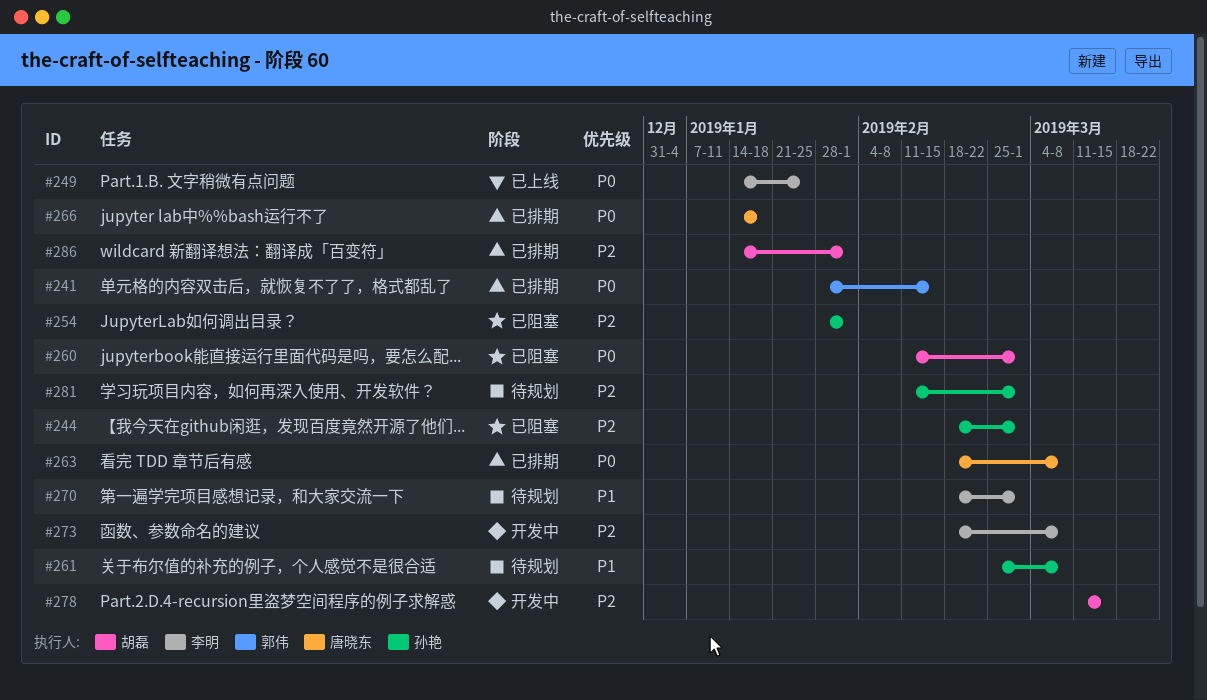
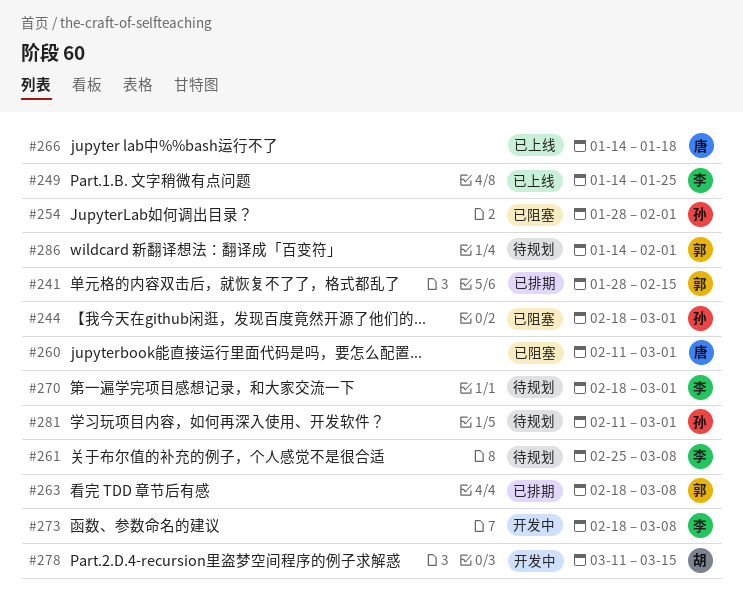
#260, owner: 胡磊 -> 唐晓东
#261, owner: 孙艳 -> 李明
#263, owner: 唐晓东 -> 郭伟
#266, status: 已排期 -> 已上线
#286, status: 已排期 -> 待规划
#286, owner: 胡磊 -> 郭伟

